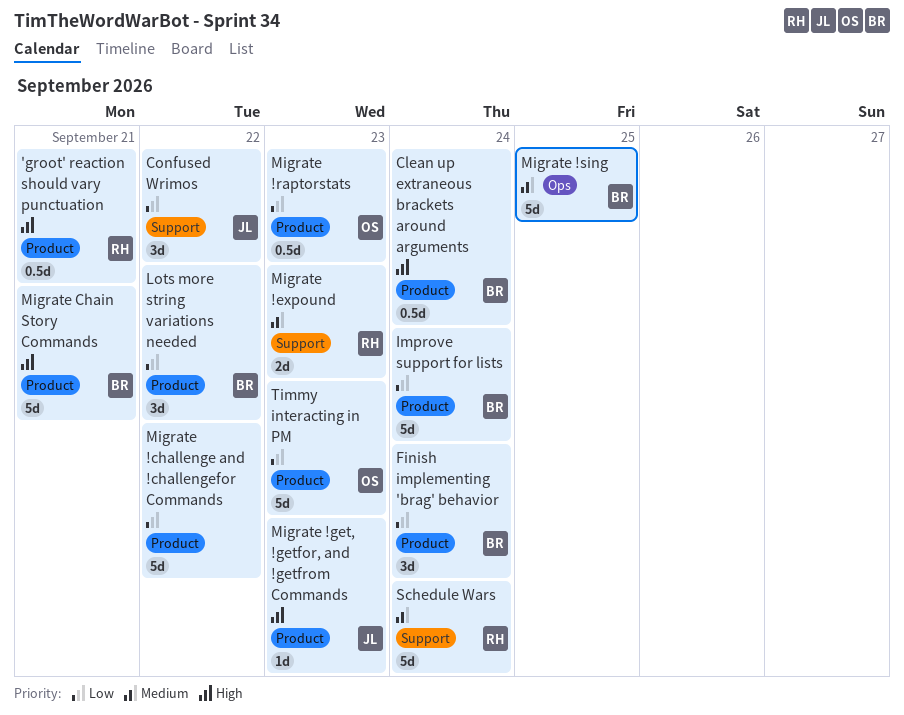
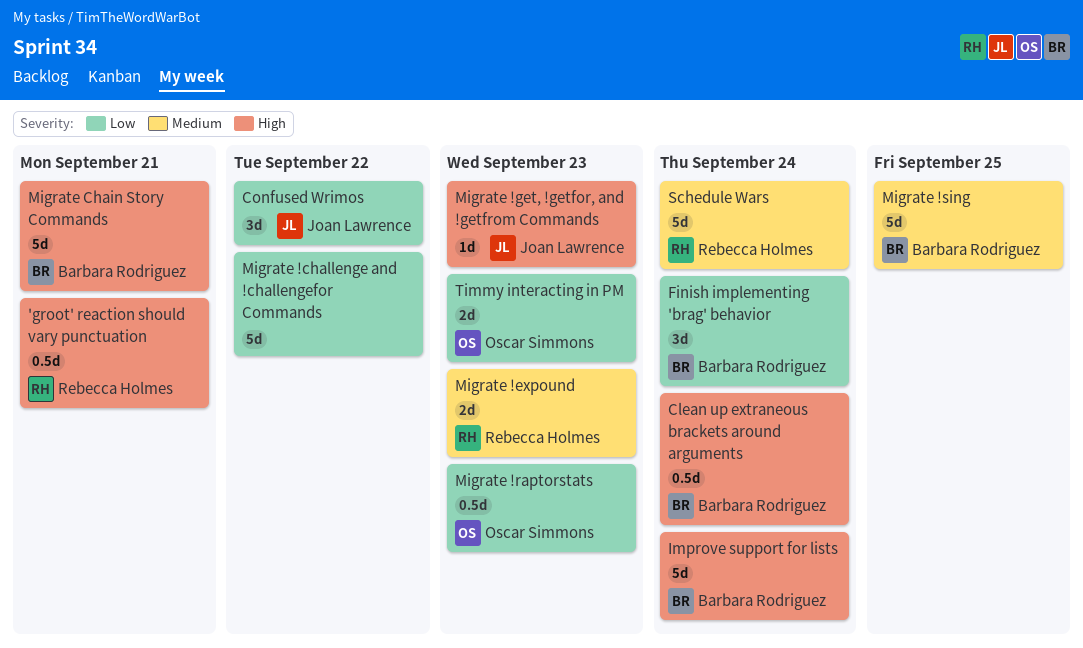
Improve support for lists, priority: Low -> High
Lots more string variations needed: present -> none
Timmy interacting in PM, estimate: 5d -> 2d

